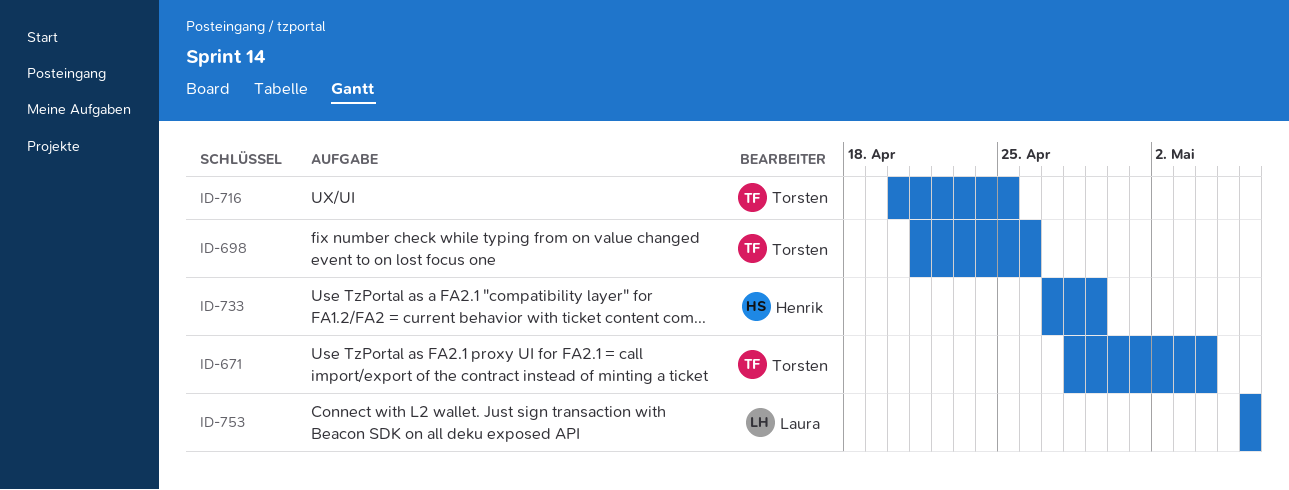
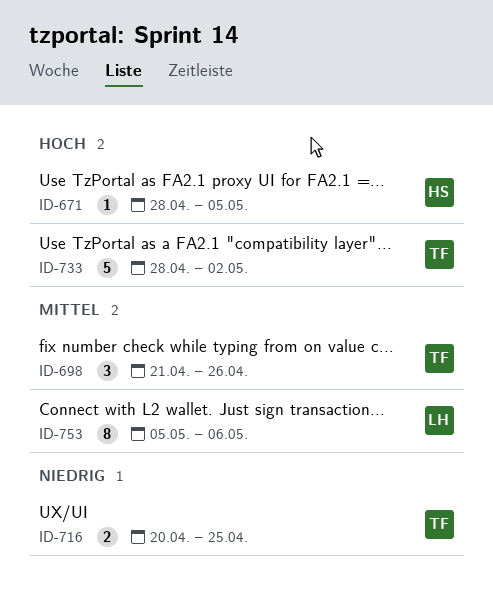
ID-671, owner: Torsten -> Henrik
ID-671, due: May 4 -> May 5
ID-733, owner: Henrik -> Torsten
ID-733, start: Apr 27 -> Apr 28
ID-733, due: Apr 29 -> May 2
ID-753, start: May 6 -> May 5

